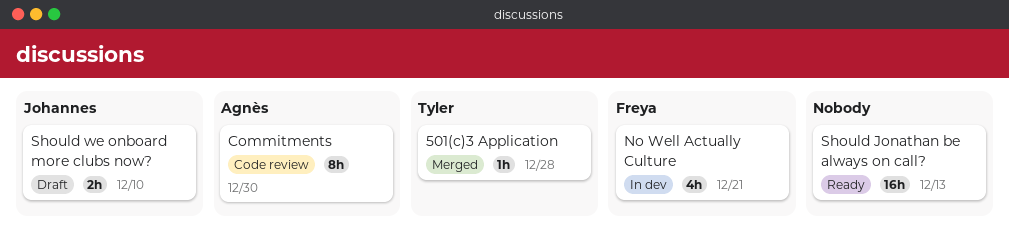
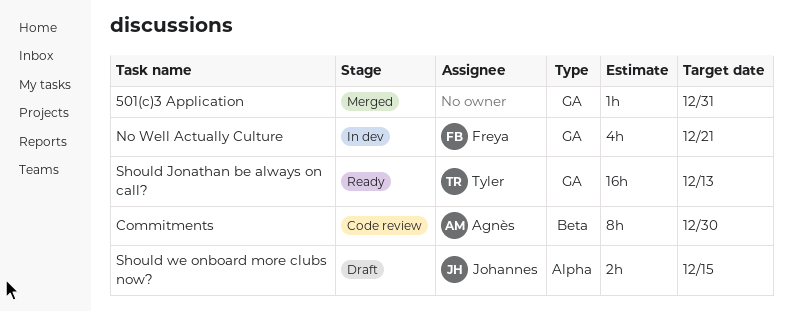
501(c)3 Application, owner: Tyler -> none
501(c)3 Application, due: Dec 28 -> Dec 31
Should Jonathan be always on call?, owner: none -> Tyler
Should we onboard more clubs now?, due: Dec 10 -> Dec 15

